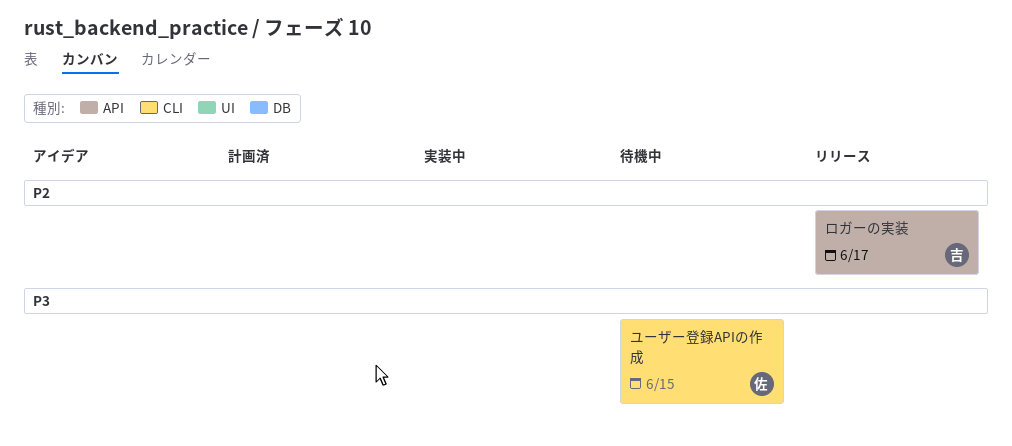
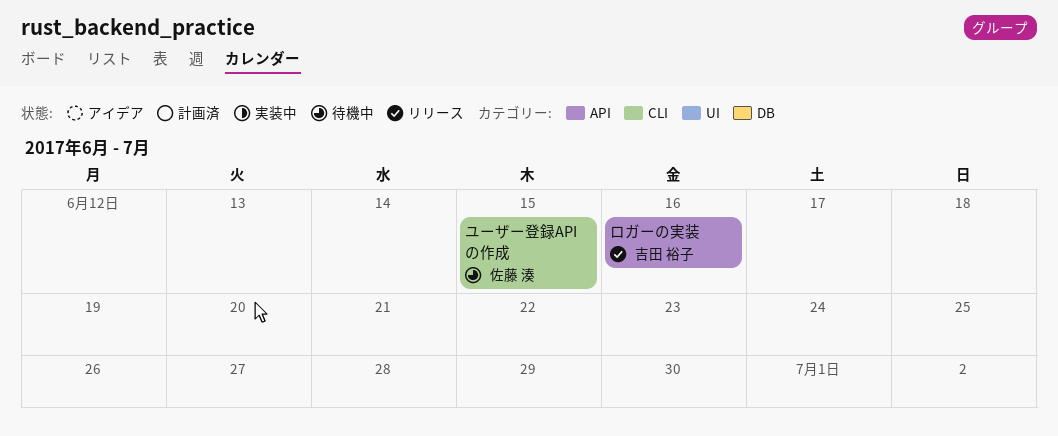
ロガーの実装, due: Jun 17 -> Jun 16

